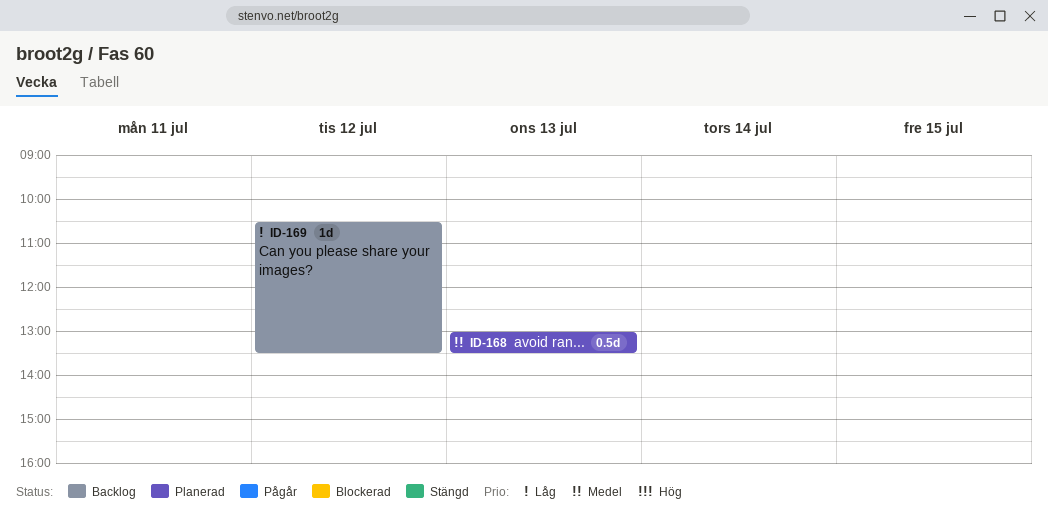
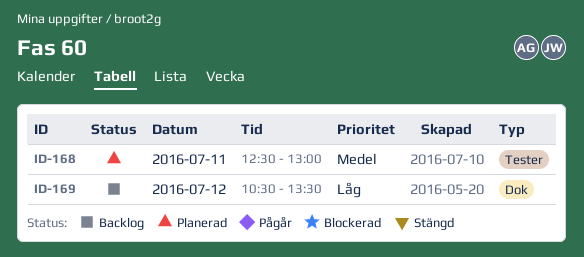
ID-168, day: Jul 13 -> Jul 11
ID-168, begins: 13:00 -> 12:30
ID-168, ends: 13:30 -> 13:00

